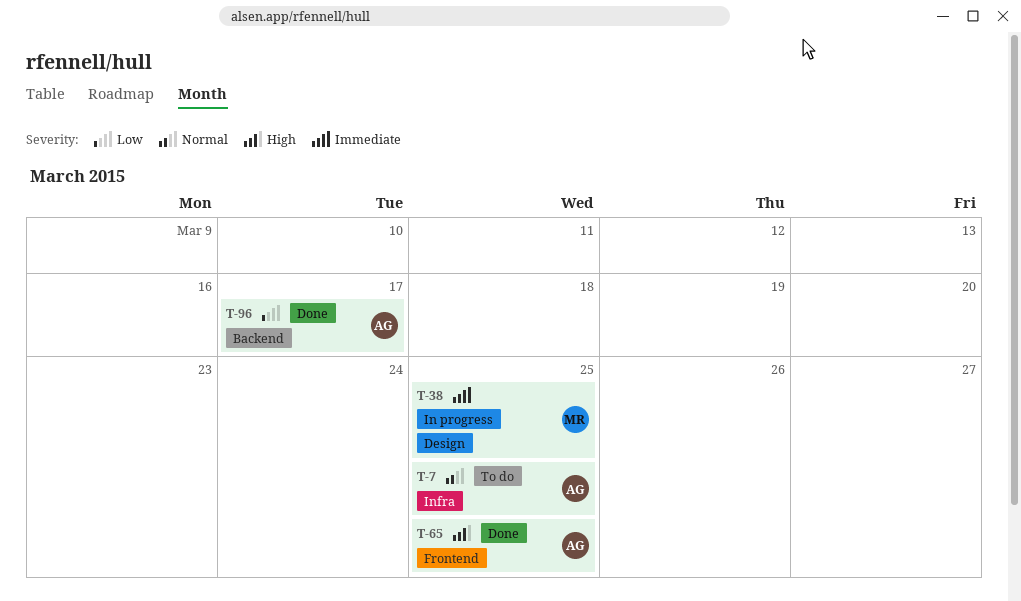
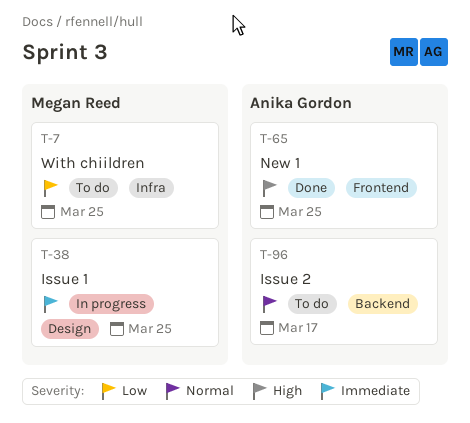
T-7, owner: Anika Gordon -> Megan Reed
T-7, priority: Normal -> Low
T-96, status: Done -> To do
T-96, priority: Low -> Normal

